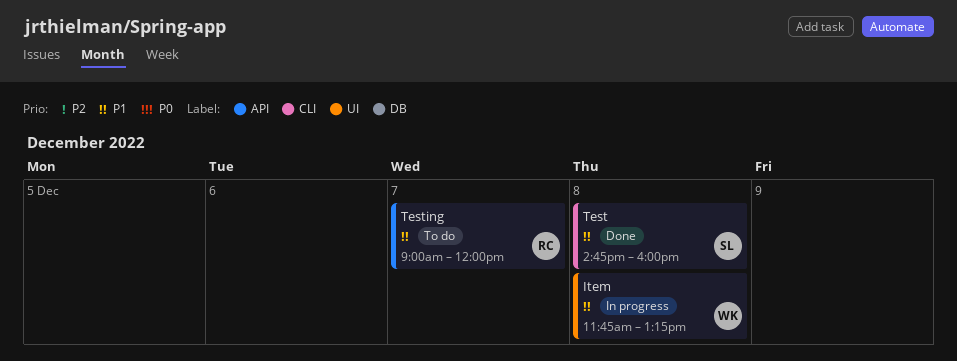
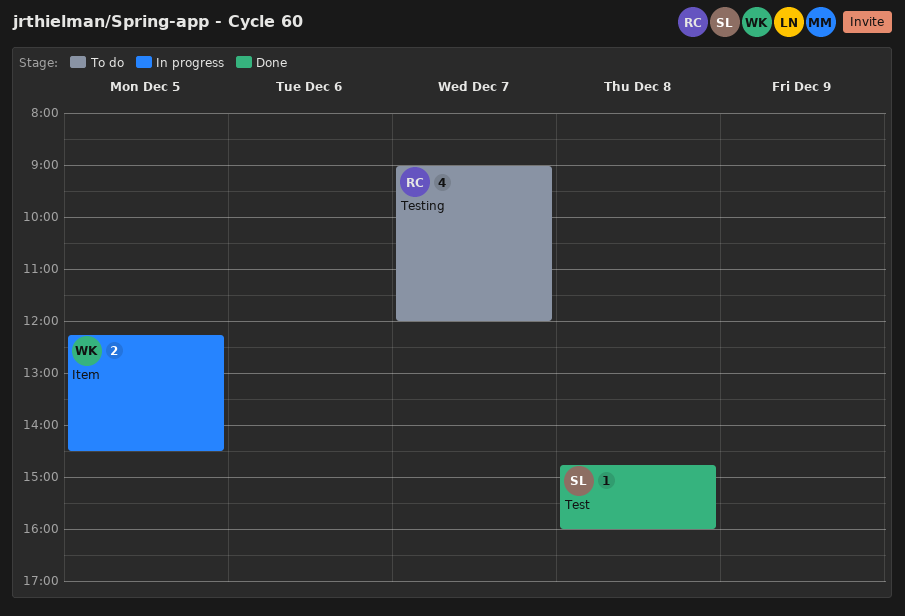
Item, day: Dec 8 -> Dec 5
Item, begins: 11:45 -> 12:15
Item, ends: 13:15 -> 14:30

